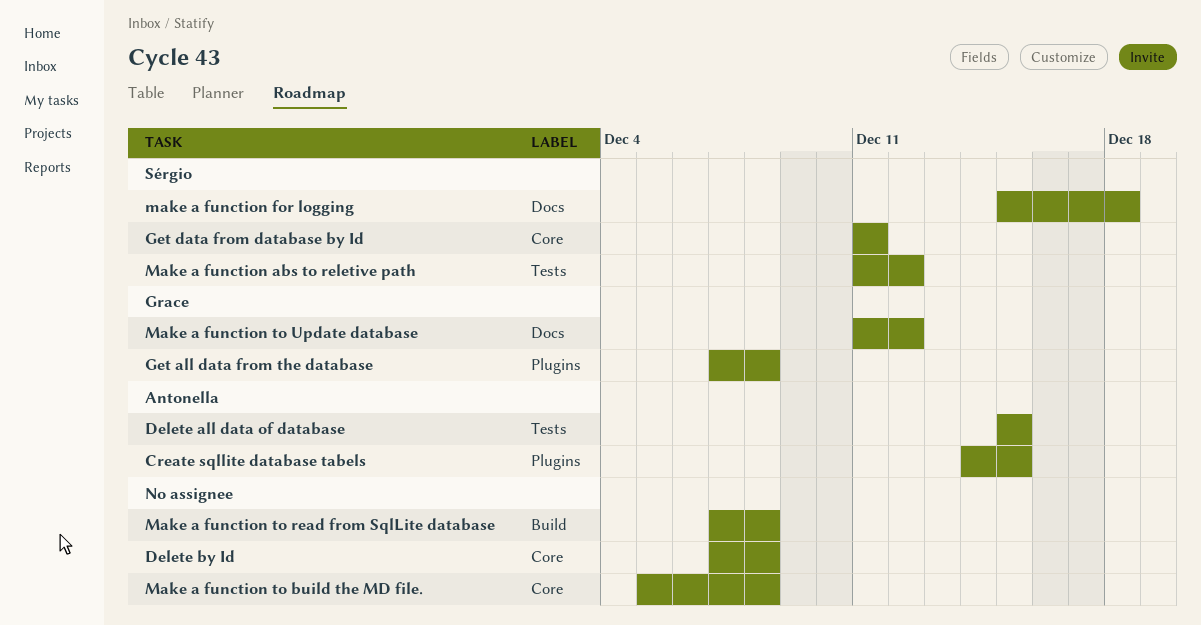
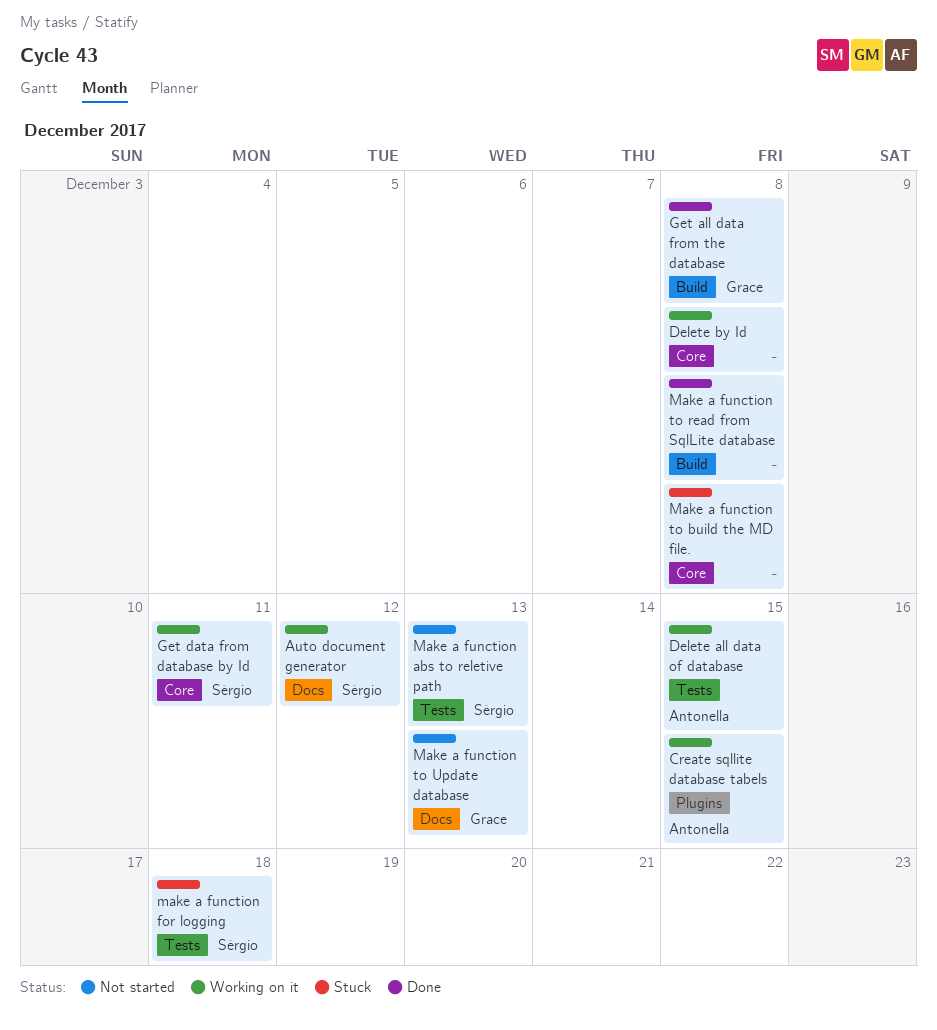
Auto document generator: none -> present
Get all data from the database, label: Plugins -> Build
Make a function abs to reletive path, due: Dec 12 -> Dec 13
make a function for logging, label: Docs -> Tests
Make a function to Update database, due: Dec 12 -> Dec 13

